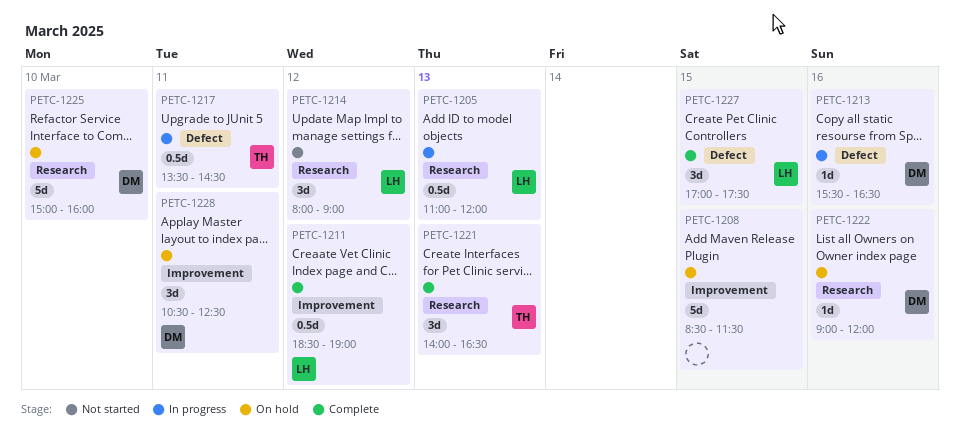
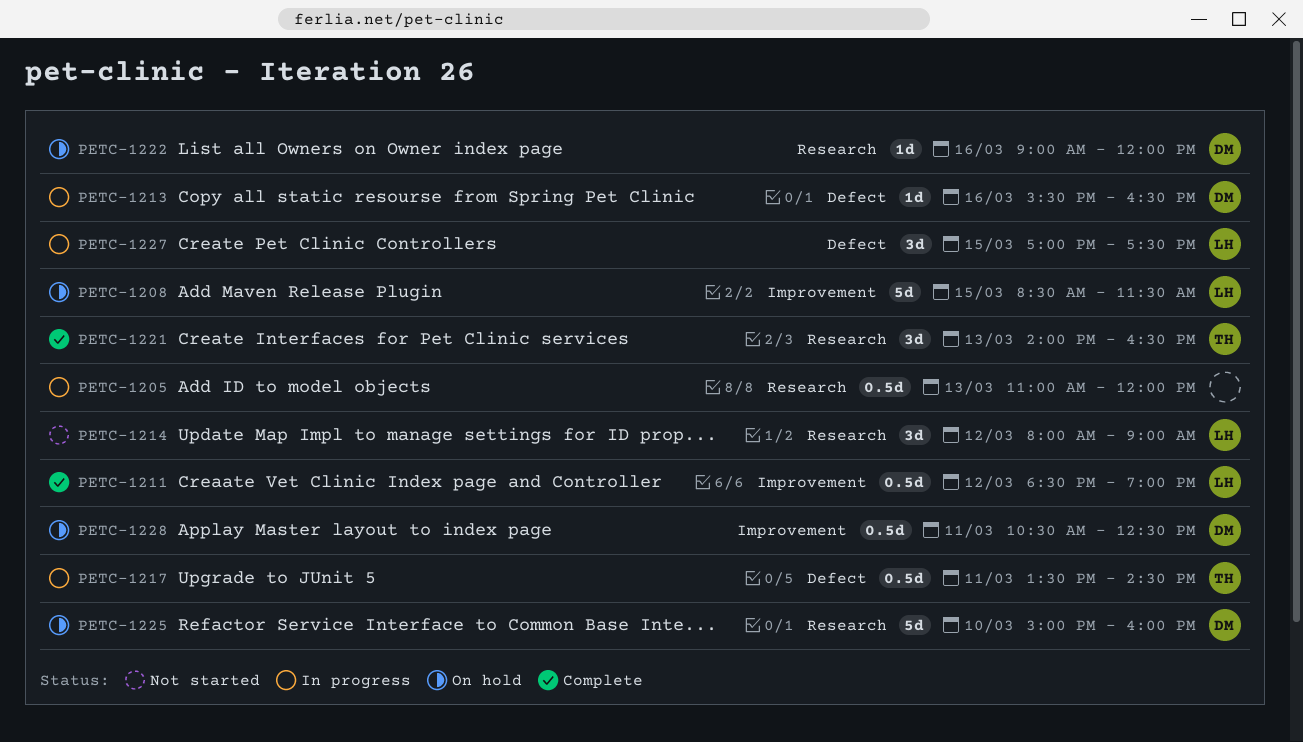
PETC-1205, owner: LH -> none
PETC-1208, owner: none -> LH
PETC-1227, status: Complete -> In progress
PETC-1228, estimate: 3d -> 0.5d

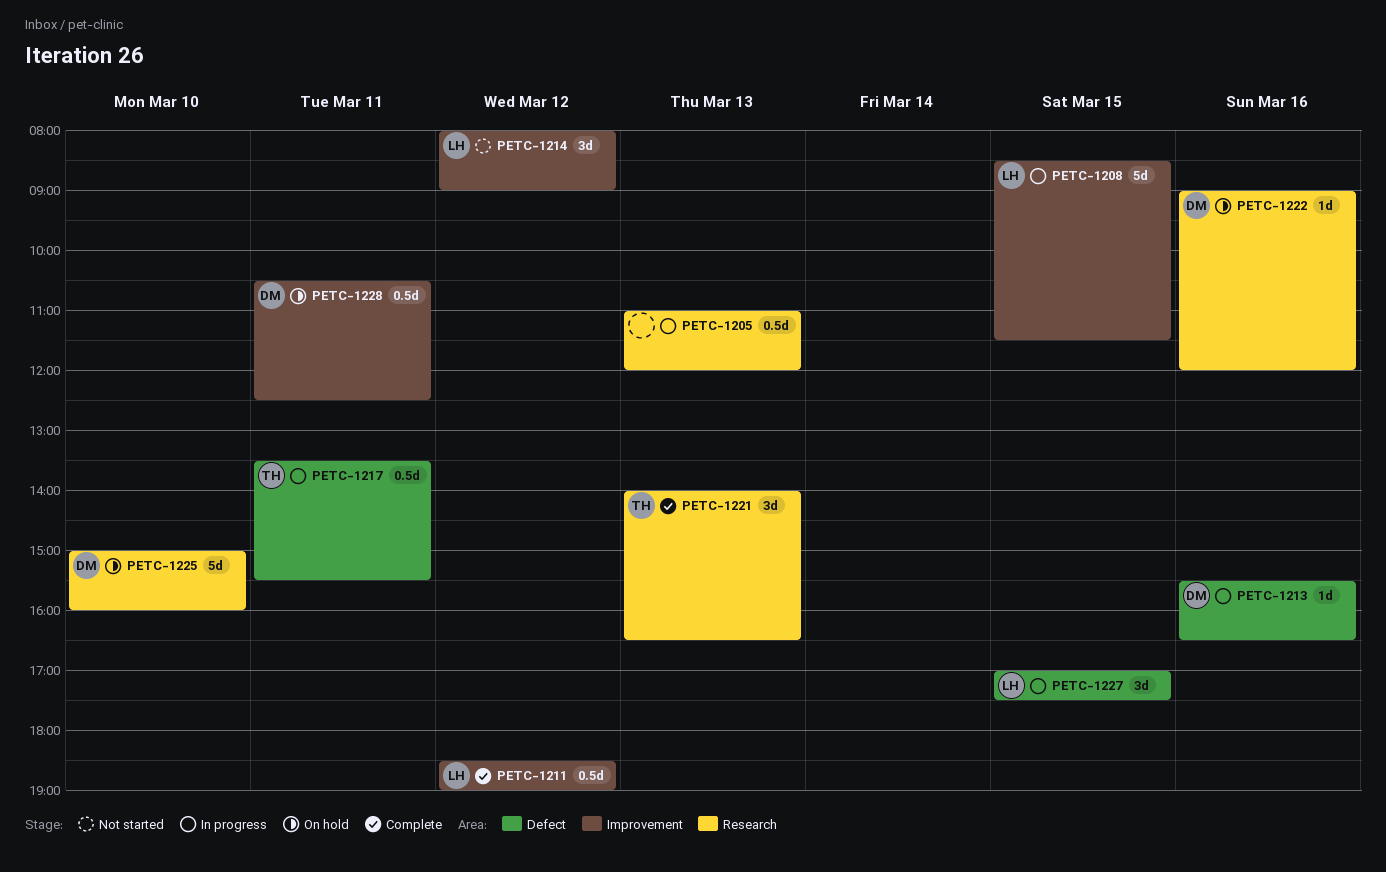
PETC-1208, status: On hold -> In progress
PETC-1214, label: Research -> Improvement
PETC-1217, ends: 14:30 -> 15:30

